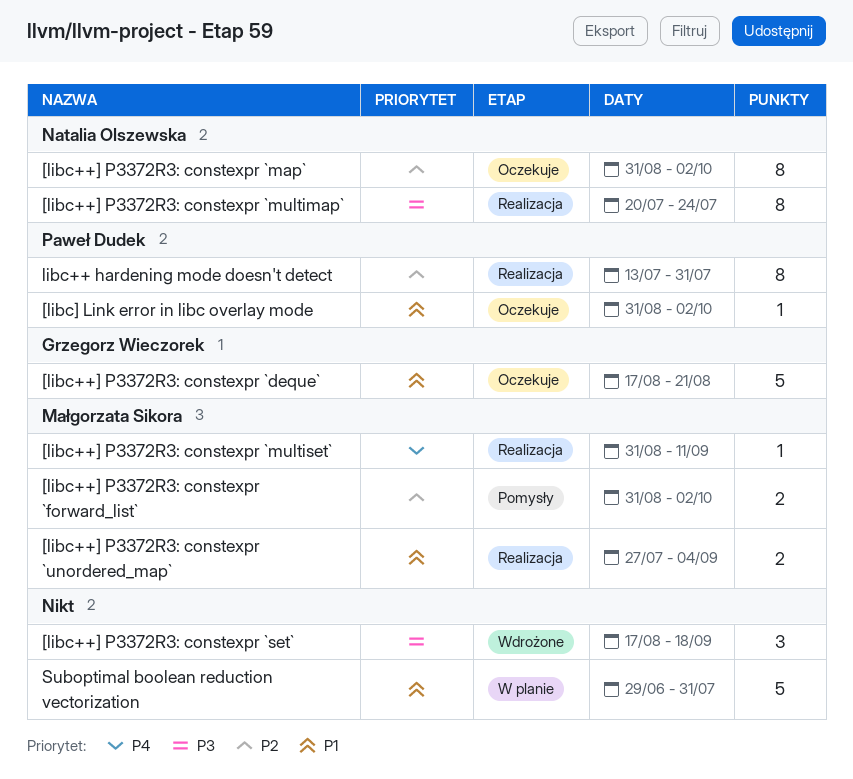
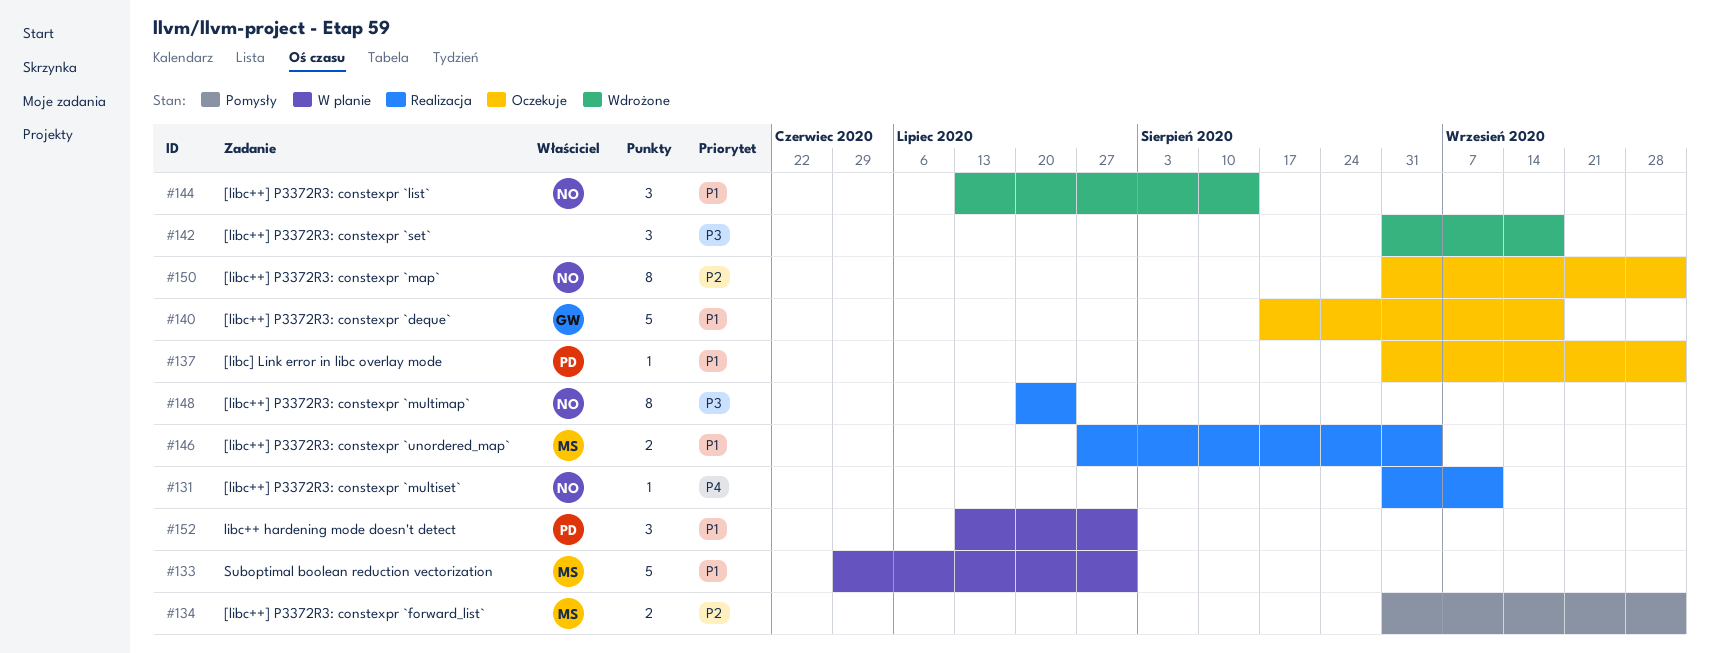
[libc++] P3372R3: constexpr `deque`, due: Aug 21 -> Sep 18
[libc++] P3372R3: constexpr `list`: none -> present
[libc++] P3372R3: constexpr `multiset`, owner: Małgorzata Sikora -> Natalia Olszewska
[libc++] P3372R3: constexpr `set`, start: Aug 17 -> Aug 31
libc++ hardening mode doesn't detect, status: Realizacja -> W planie
libc++ hardening mode doesn't detect, priority: P2 -> P1
libc++ hardening mode doesn't detect, estimate: 8 -> 3
Suboptimal boolean reduction vectorization, owner: none -> Małgorzata Sikora

